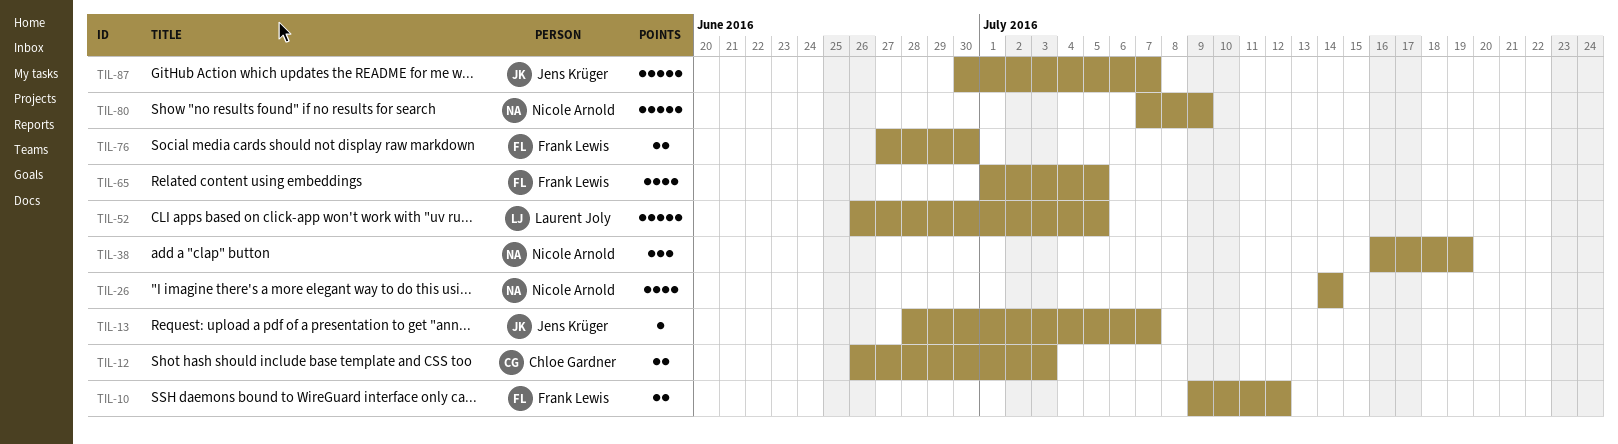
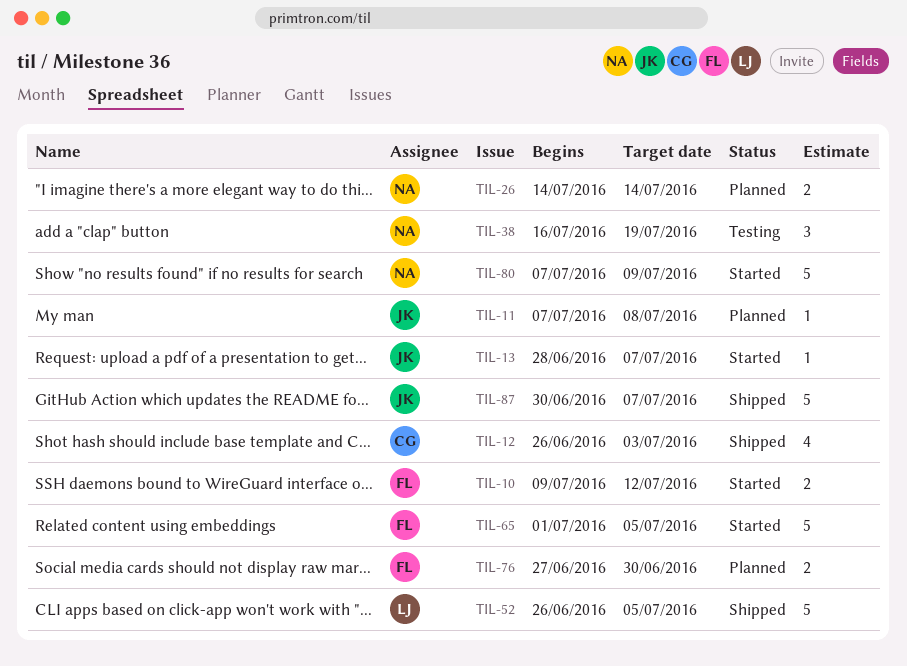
TIL-11: none -> present
TIL-12, estimate: 2 -> 4
TIL-26, estimate: 4 -> 2
TIL-65, estimate: 4 -> 5

